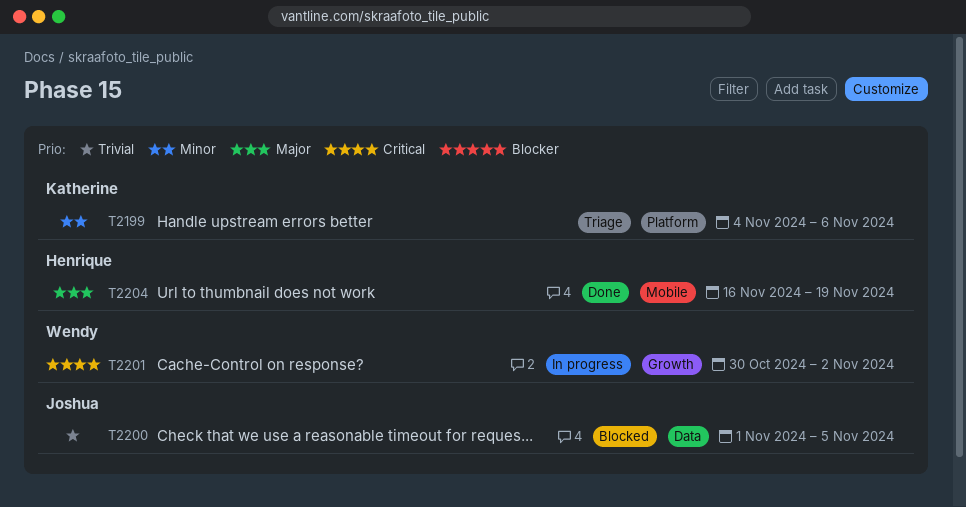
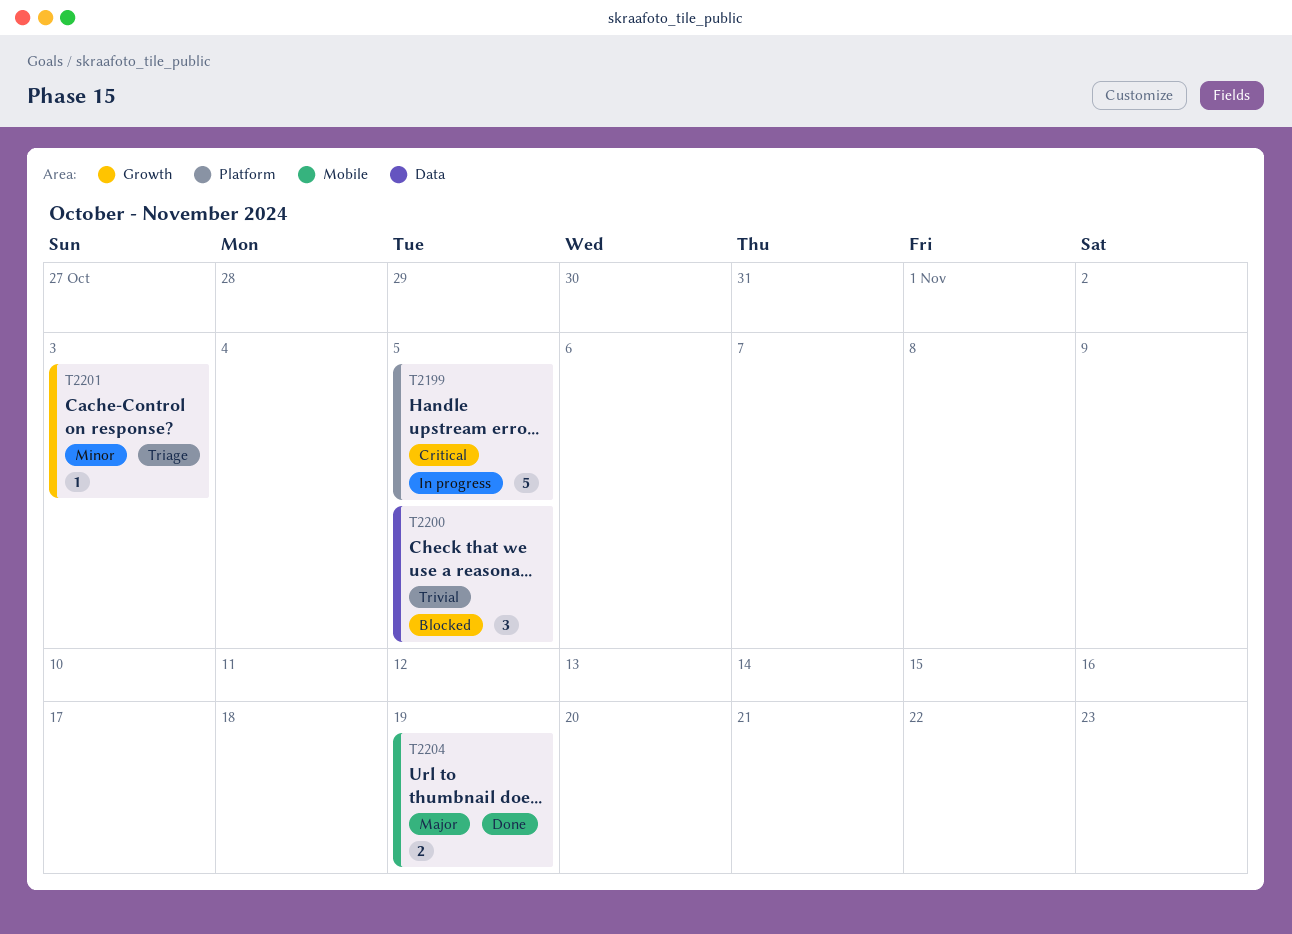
T2199, status: Triage -> In progress
T2199, priority: Minor -> Critical
T2199, due: Nov 6 -> Nov 5
T2201, status: In progress -> Triage
T2201, priority: Critical -> Minor
T2201, due: Nov 2 -> Nov 3

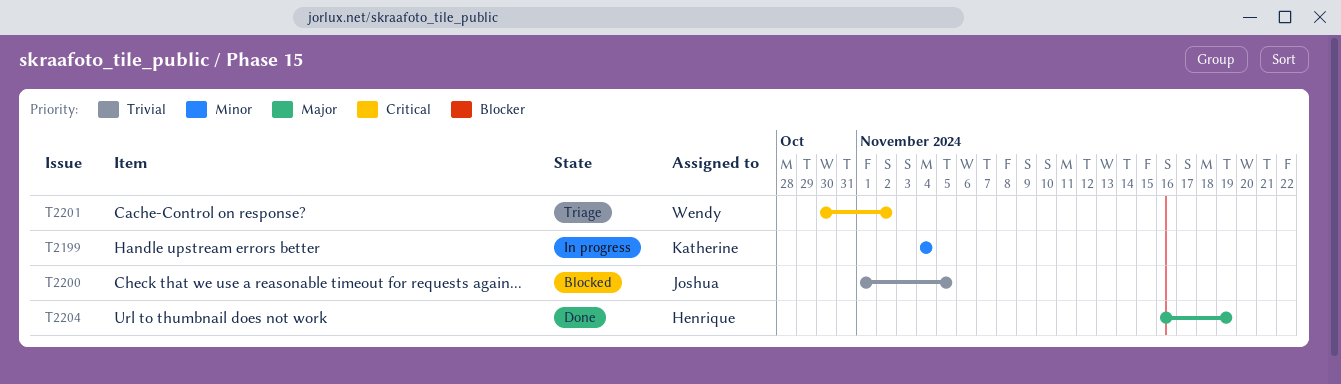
T2199, priority: Critical -> Minor
T2199, due: Nov 5 -> Nov 4
T2201, priority: Minor -> Critical
T2201, due: Nov 3 -> Nov 2

